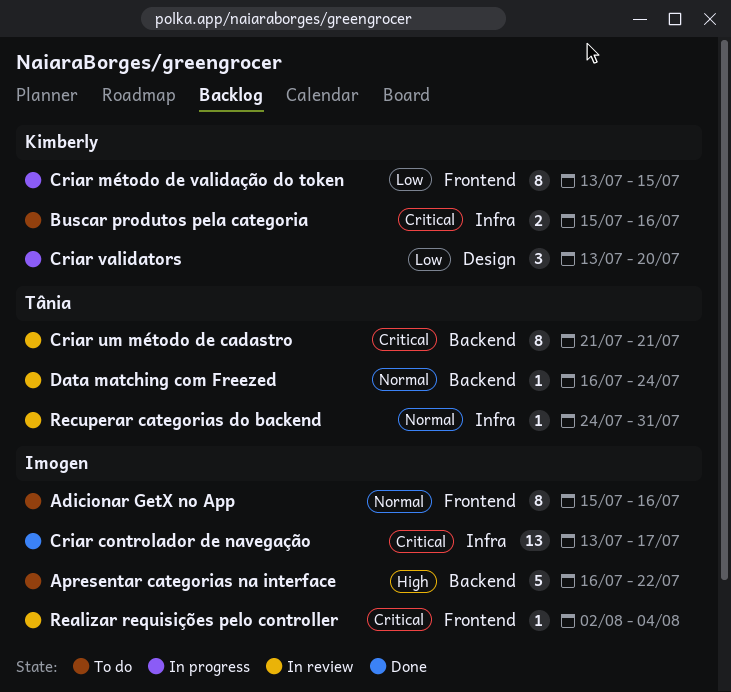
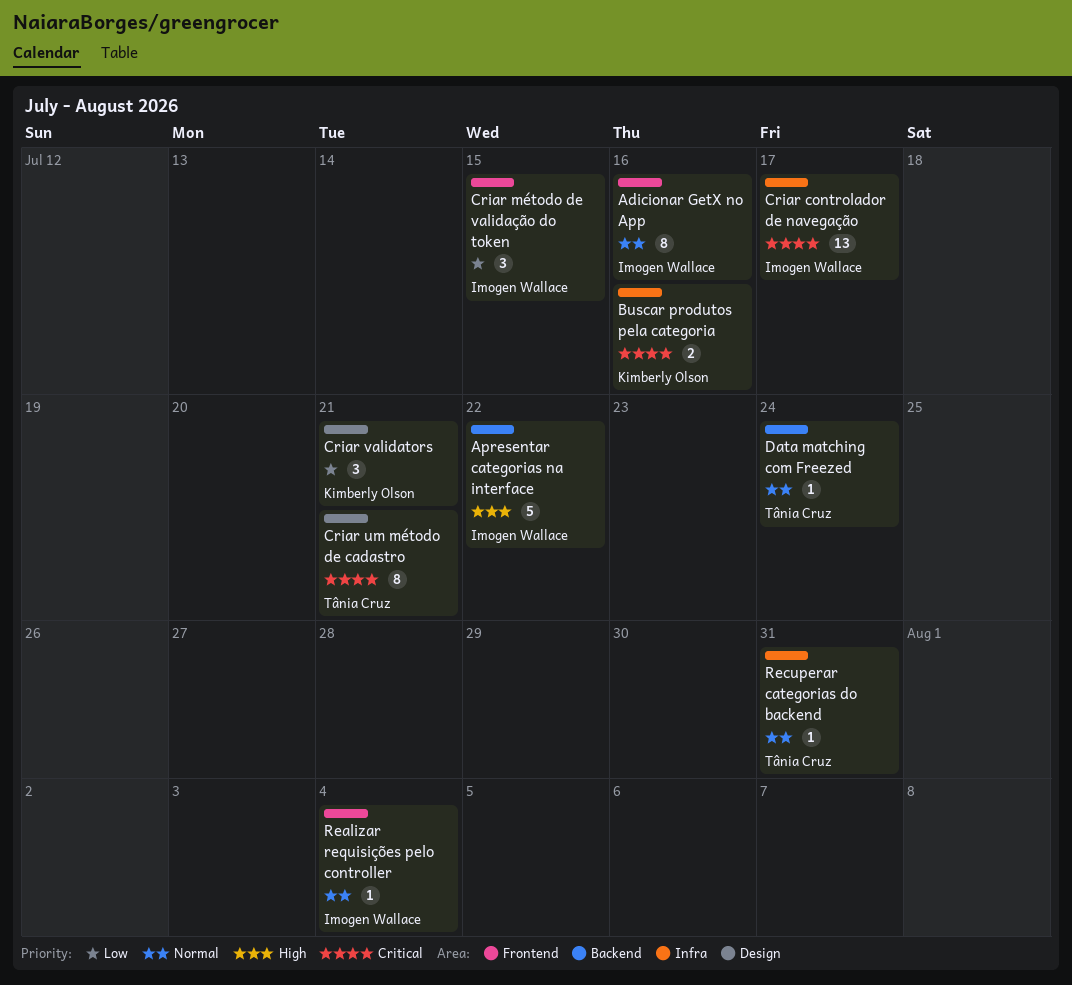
Criar método de validação do token, owner: Kimberly Olson -> Imogen Wallace
Criar método de validação do token, estimate: 8 -> 3
Criar um método de cadastro, label: Backend -> Design
Criar validators, due: Jul 20 -> Jul 21
Realizar requisições pelo controller, priority: Critical -> Normal

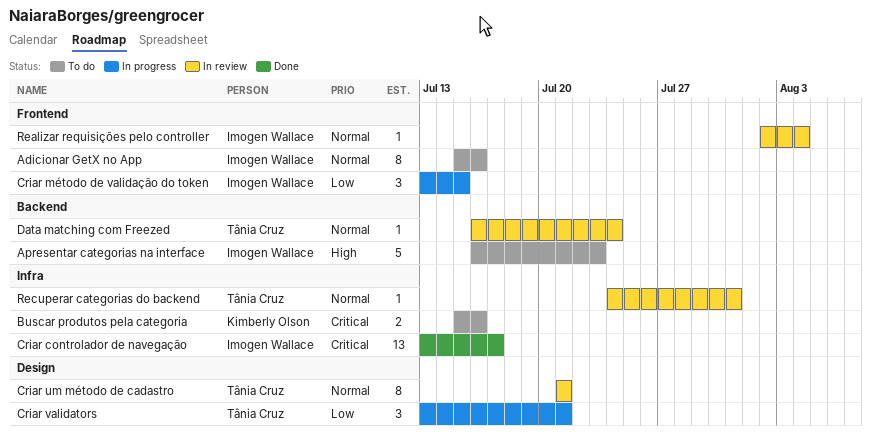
Apresentar categorias na interface, due: Jul 22 -> Jul 23
Criar um método de cadastro, priority: Critical -> Normal
Criar validators, owner: Kimberly Olson -> Tânia Cruz

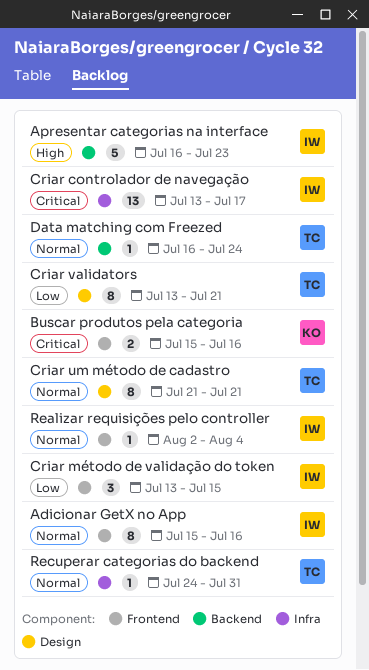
Buscar produtos pela categoria, label: Infra -> Frontend
Criar validators, estimate: 3 -> 8

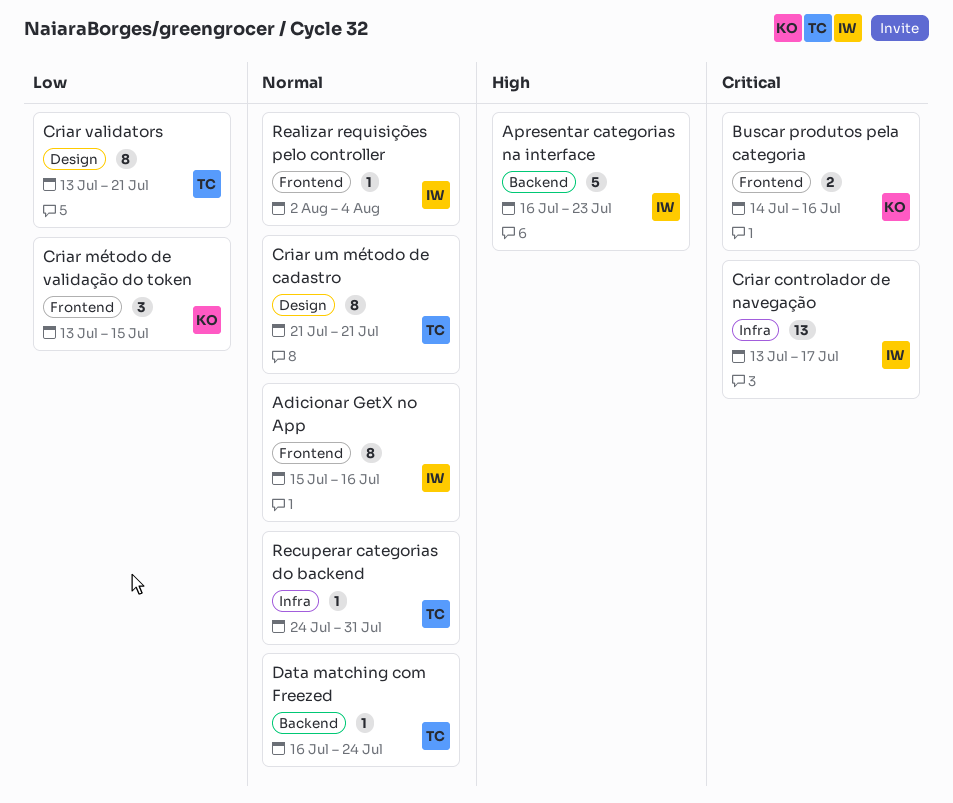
Buscar produtos pela categoria, start: Jul 15 -> Jul 14
Criar método de validação do token, owner: IW -> KO

